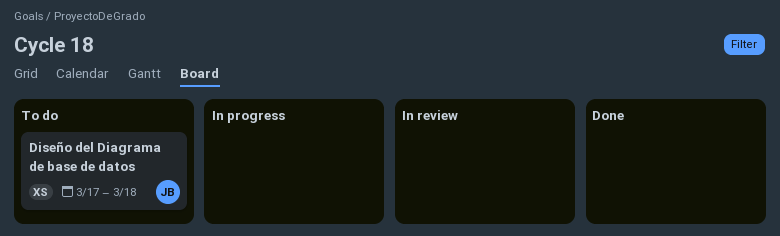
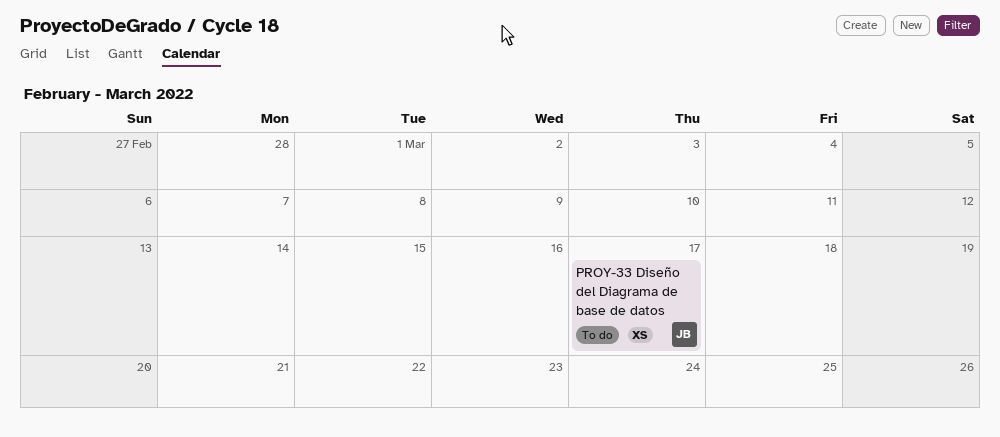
Diseño del Diagrama de base de datos, due: Mar 18 -> Mar 17

